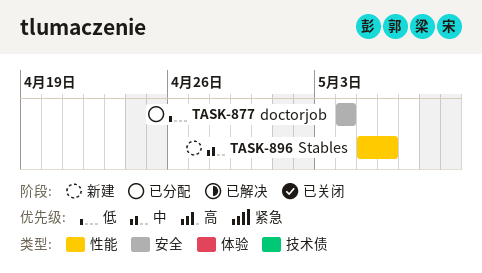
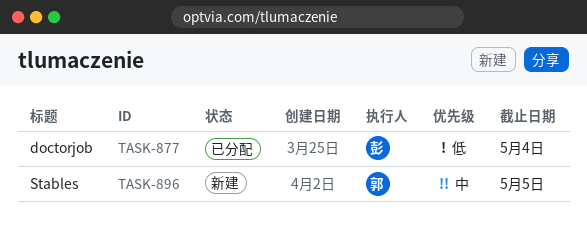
TASK-896, due: May 6 -> May 5

